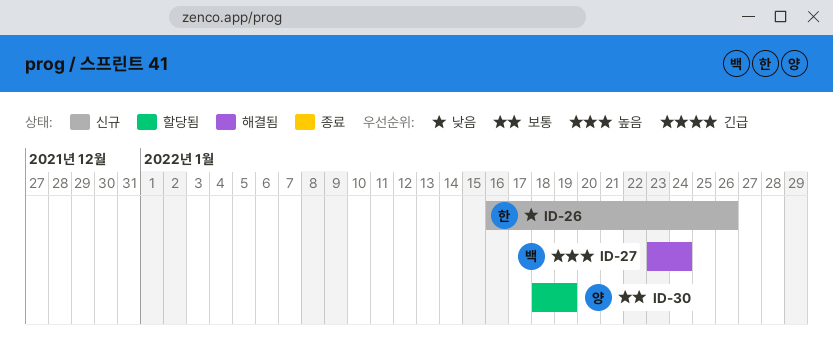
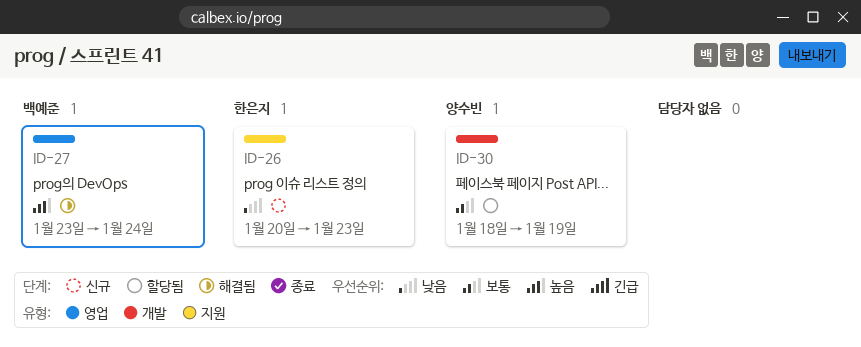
ID-26, start: Jan 16 -> Jan 20
ID-26, due: Jan 26 -> Jan 23

